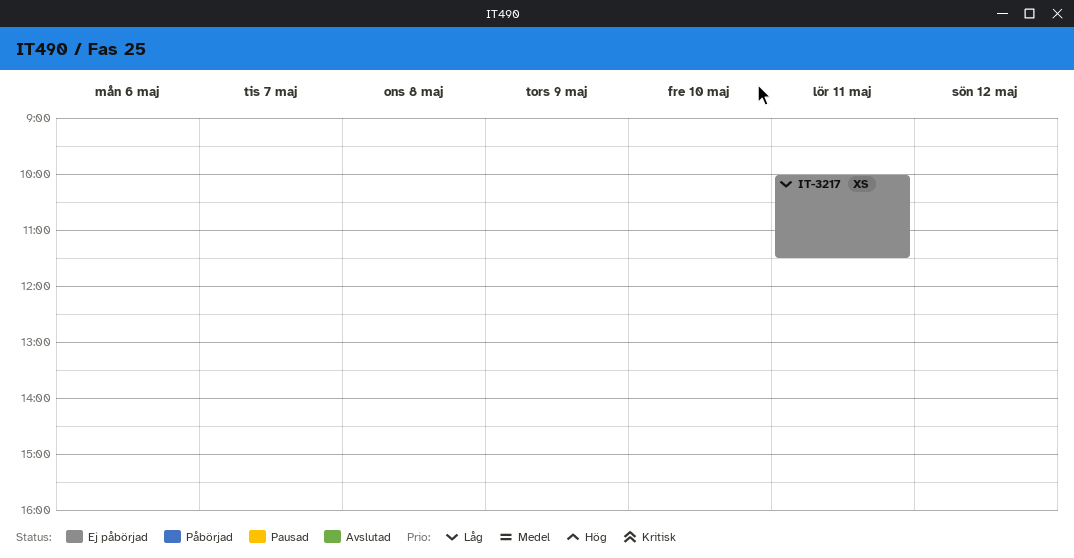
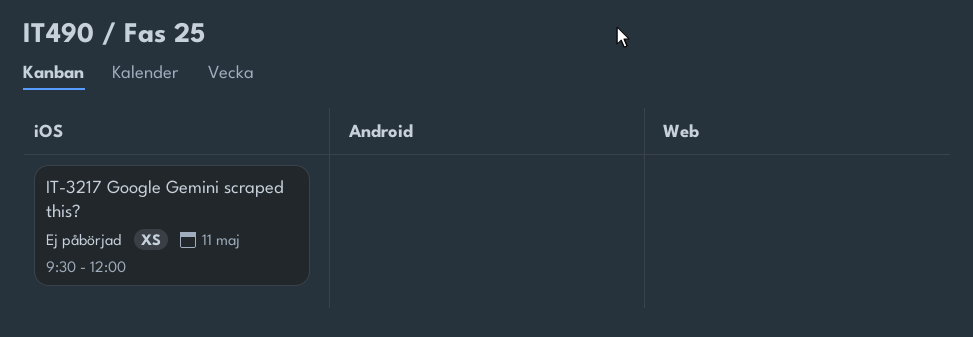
IT-3217, begins: 10:00 -> 09:30
IT-3217, ends: 11:30 -> 12:00

